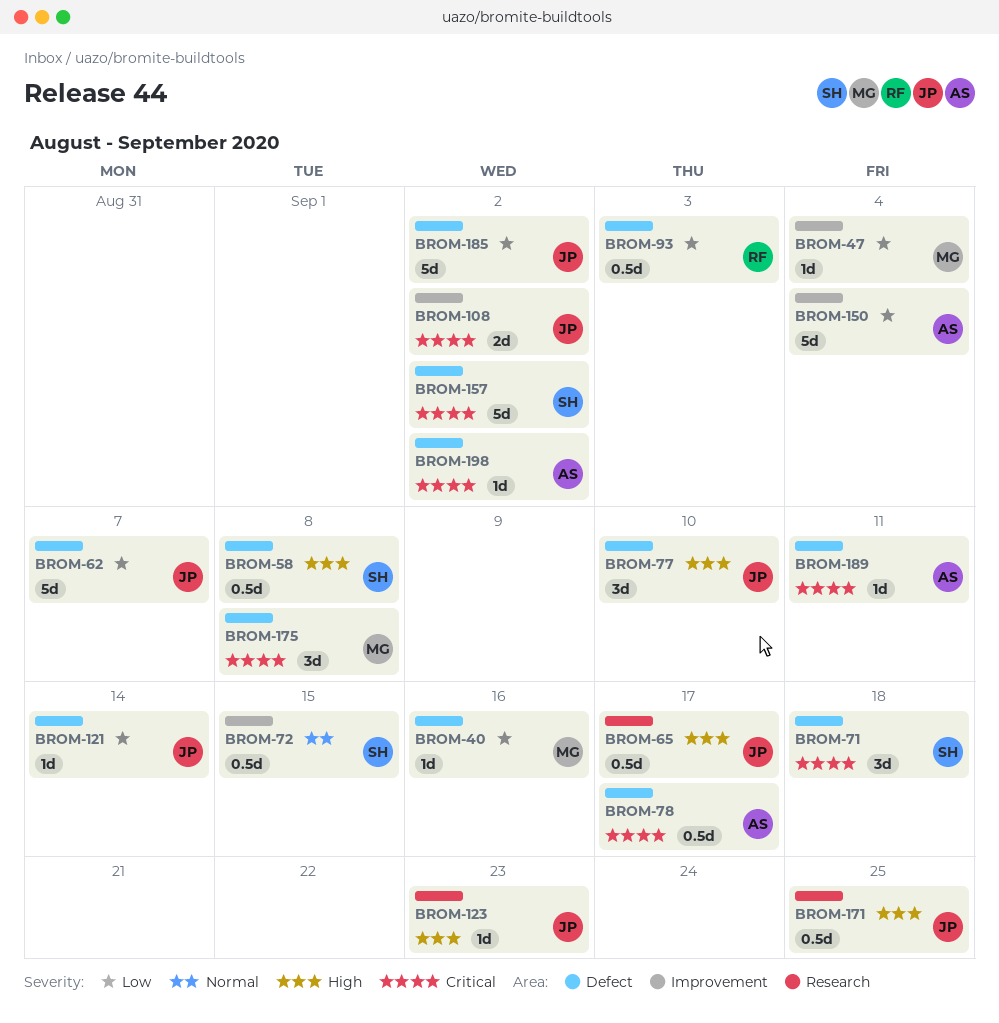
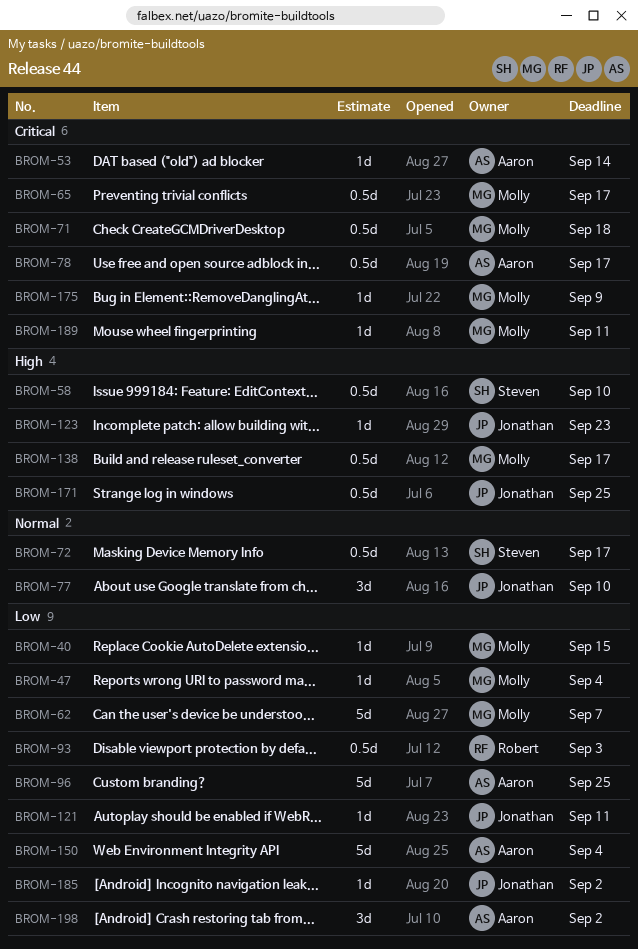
BROM-40, due: Sep 16 -> Sep 15
BROM-53: none -> present
BROM-58, due: Sep 8 -> Sep 10
BROM-62, owner: Jonathan -> Molly
BROM-65, owner: Jonathan -> Molly
BROM-65, priority: High -> Critical
BROM-71, owner: Steven -> Molly
BROM-71, estimate: 3d -> 0.5d
BROM-72, due: Sep 15 -> Sep 17
BROM-77, priority: High -> Normal
BROM-96: none -> present
BROM-108: present -> none
BROM-121, due: Sep 14 -> Sep 11
BROM-138: none -> present
BROM-157: present -> none
BROM-175, estimate: 3d -> 1d
BROM-175, due: Sep 8 -> Sep 9
BROM-185, estimate: 5d -> 1d
BROM-189, owner: Aaron -> Molly
BROM-198, priority: Critical -> Low
BROM-198, estimate: 1d -> 3d

